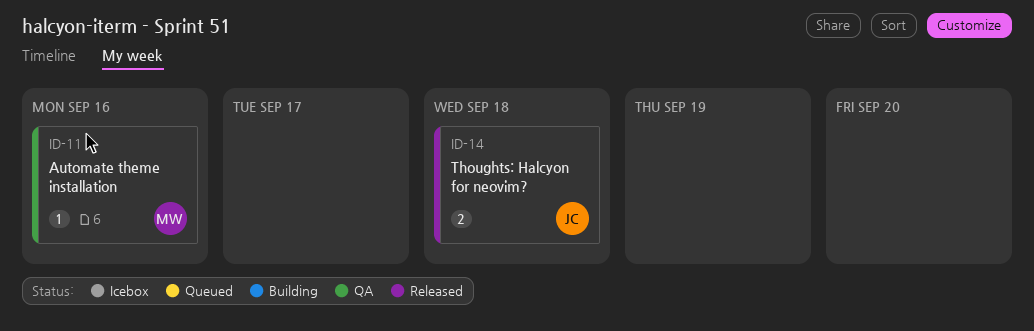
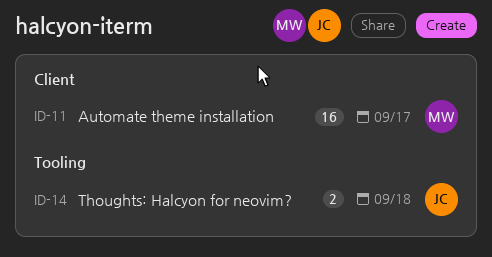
ID-11, estimate: 1 -> 16
ID-11, due: Sep 16 -> Sep 17

